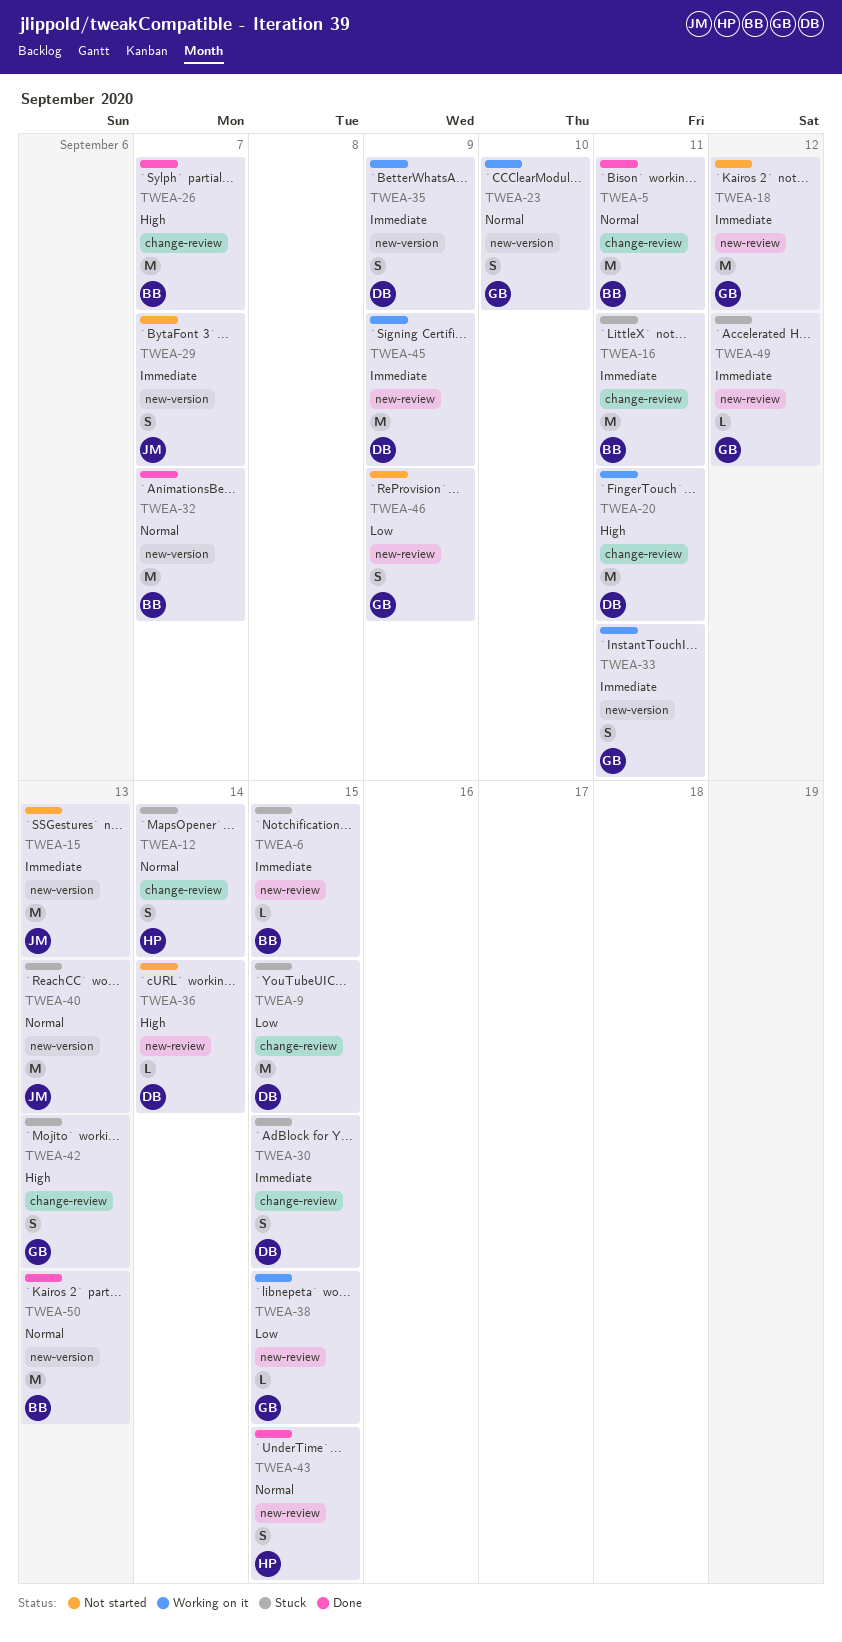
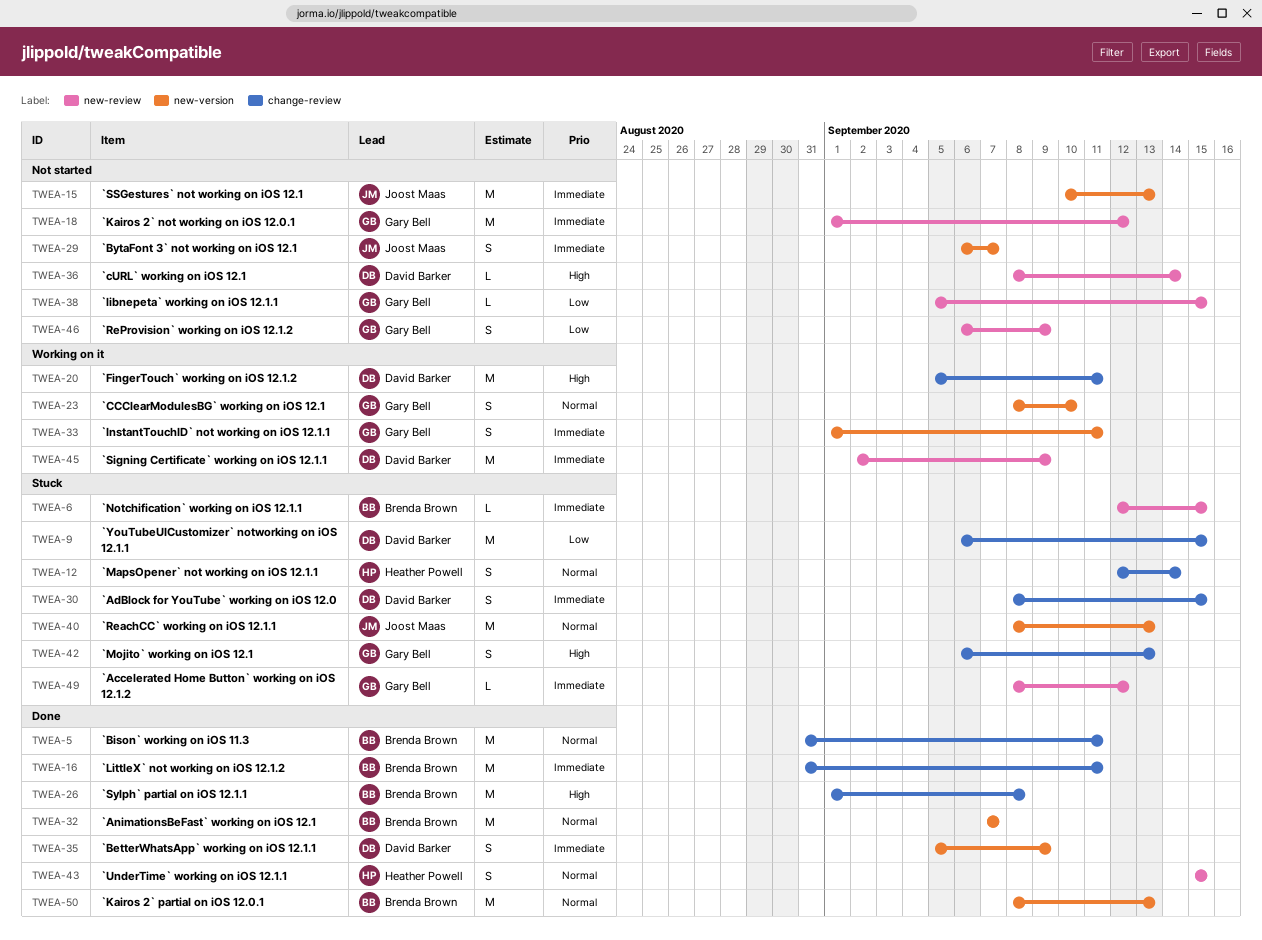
TWEA-16, status: Stuck -> Done
TWEA-26, due: Sep 7 -> Sep 8
TWEA-35, status: Working on it -> Done
TWEA-38, status: Working on it -> Not started

